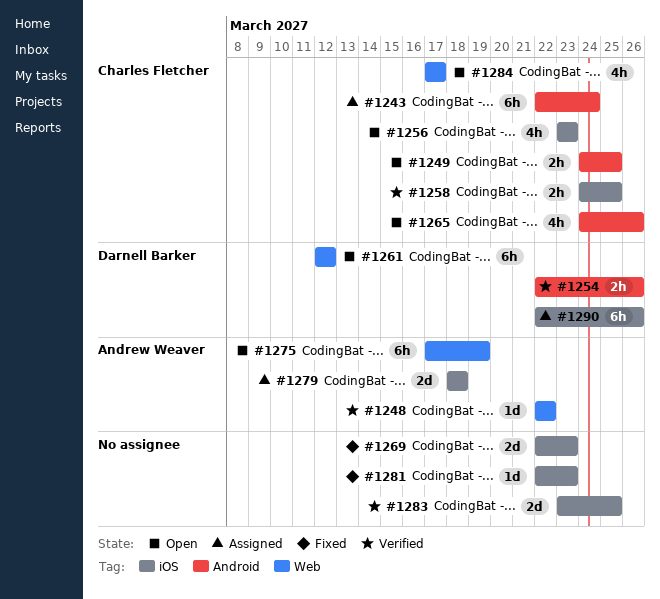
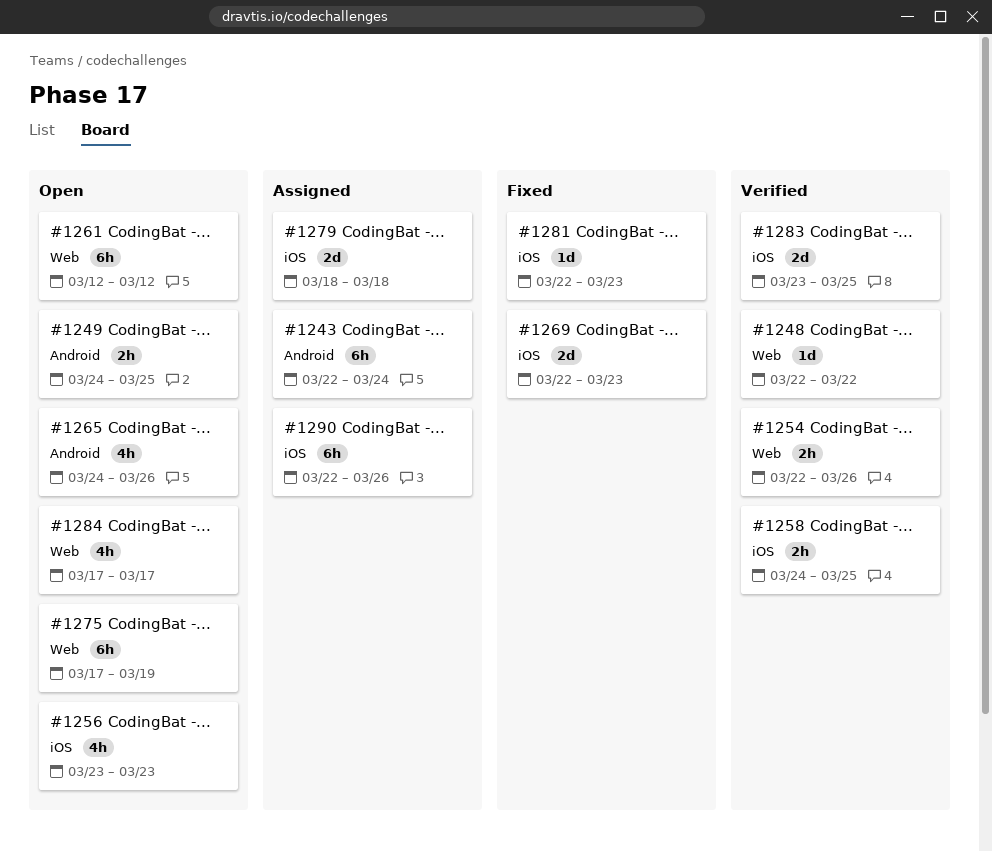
#1254, label: Android -> Web

